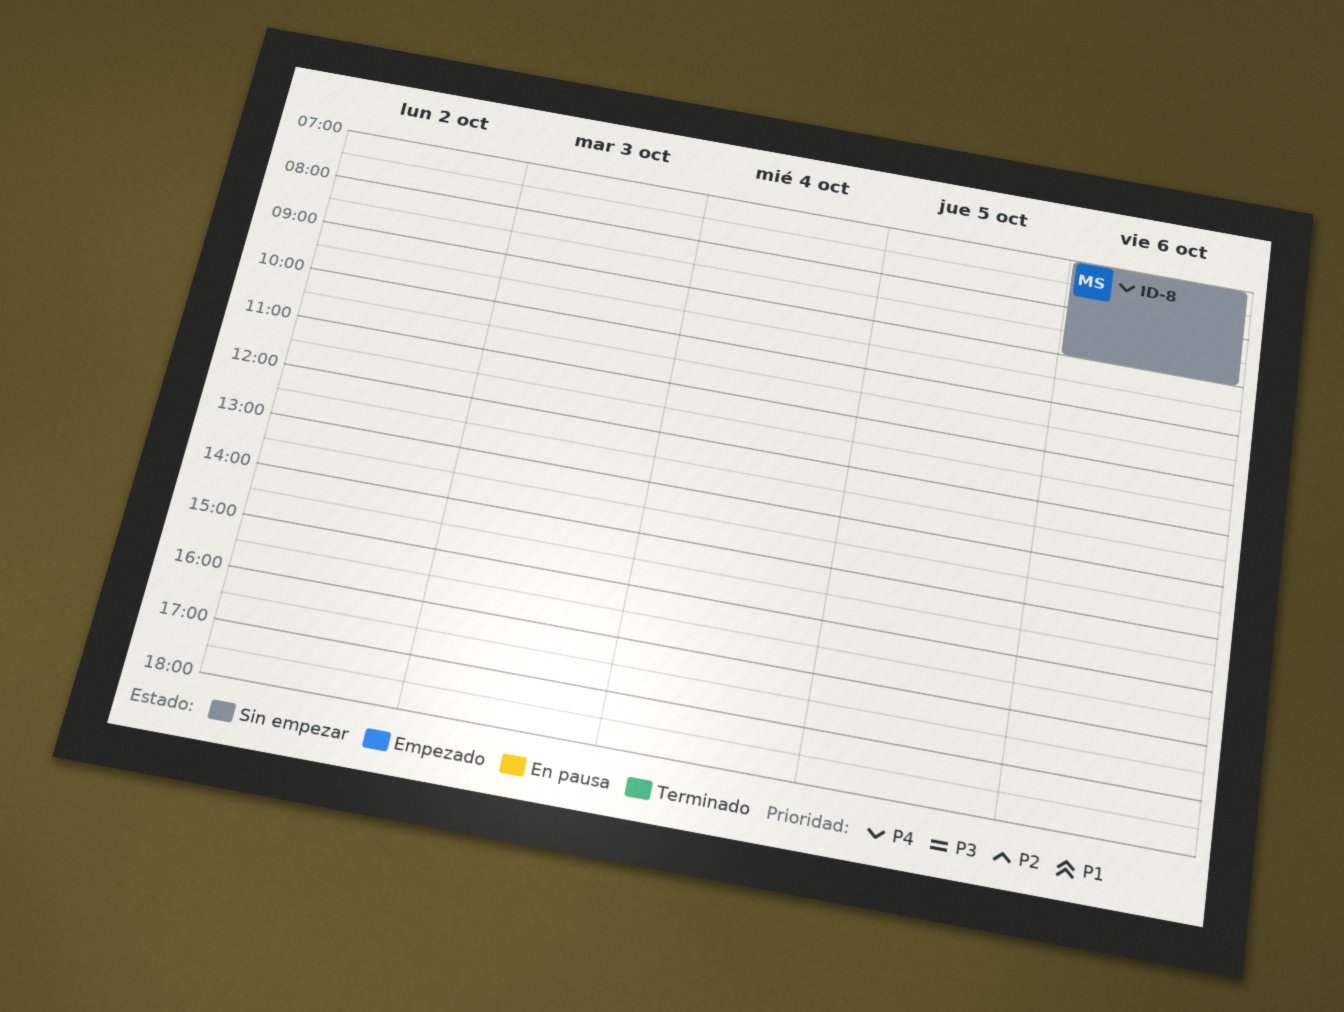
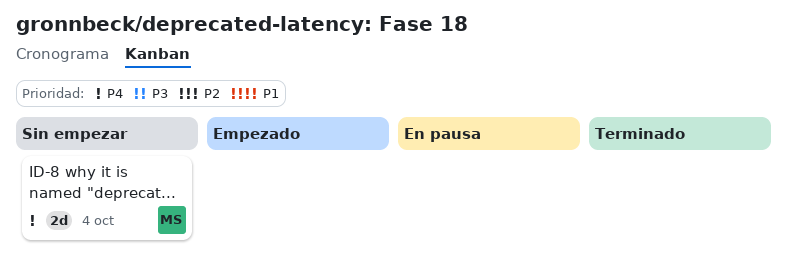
ID-8, day: Oct 6 -> Oct 4

